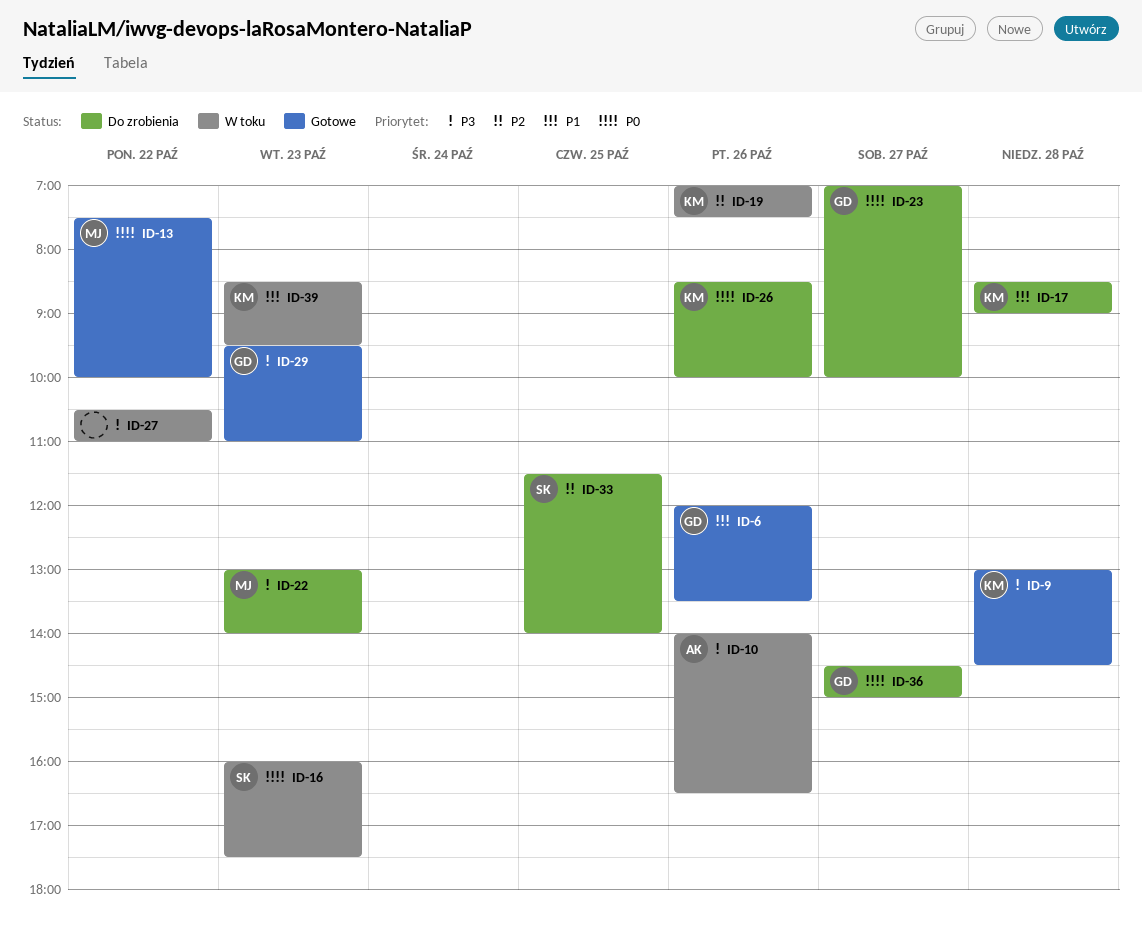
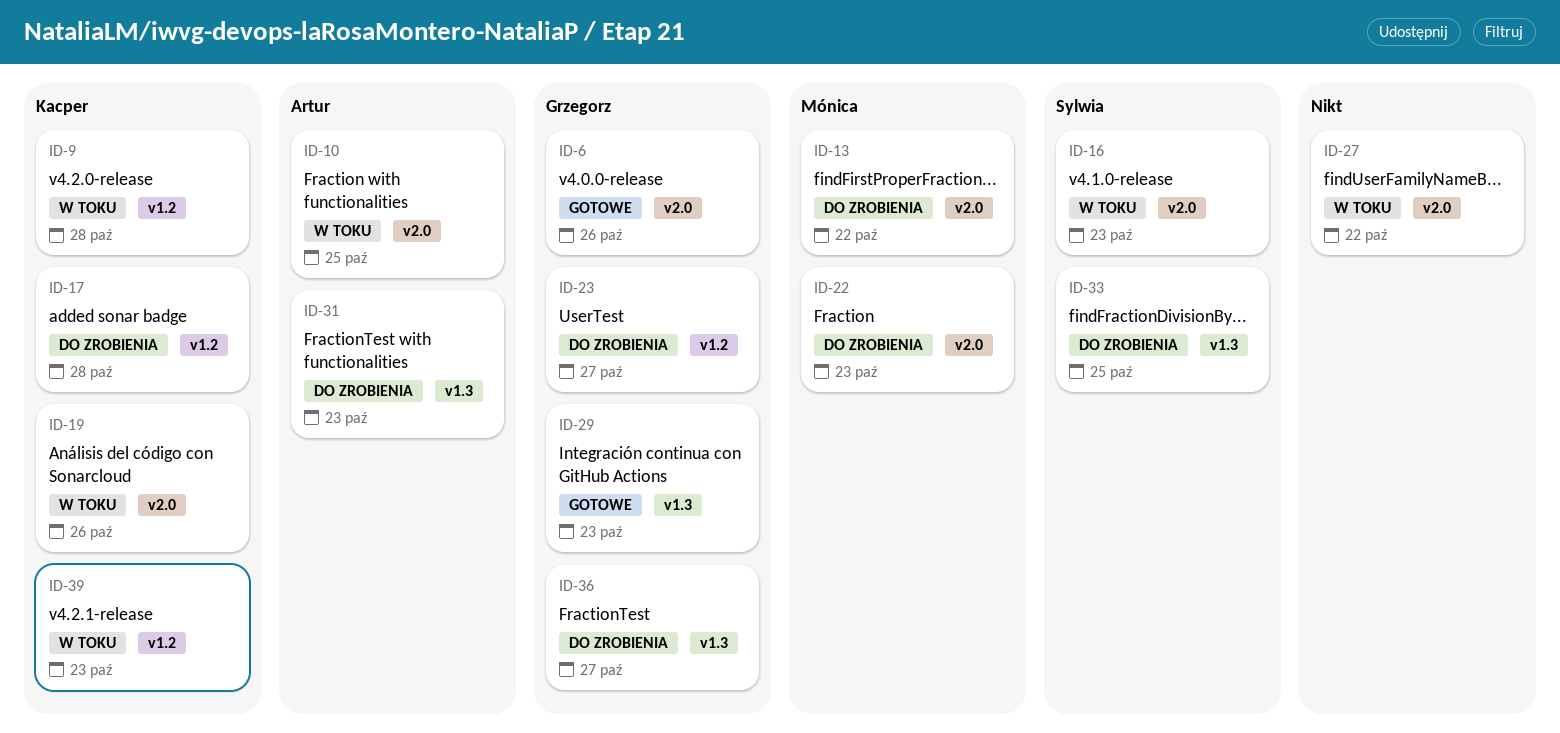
ID-9, status: Gotowe -> W toku
ID-10, day: Oct 26 -> Oct 25
ID-13, status: Gotowe -> Do zrobienia
ID-26: present -> none
ID-31: none -> present

